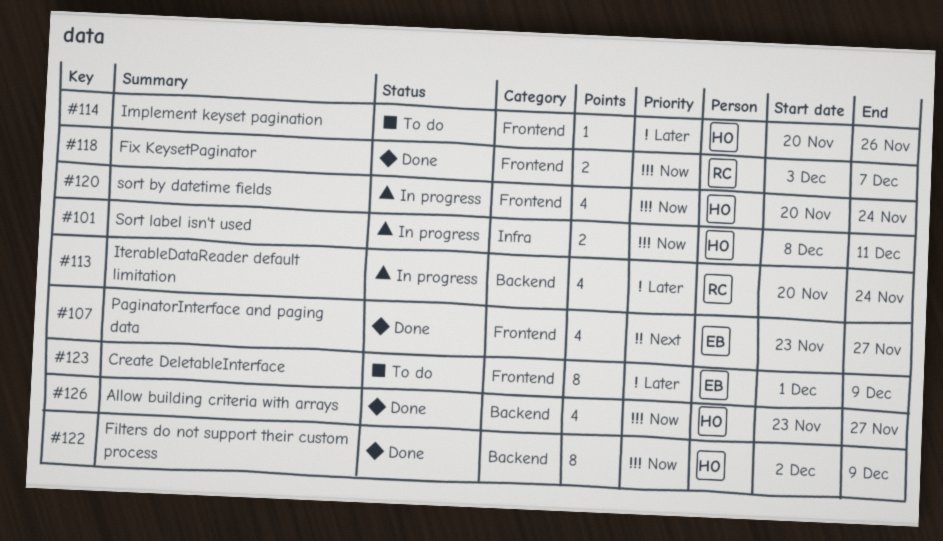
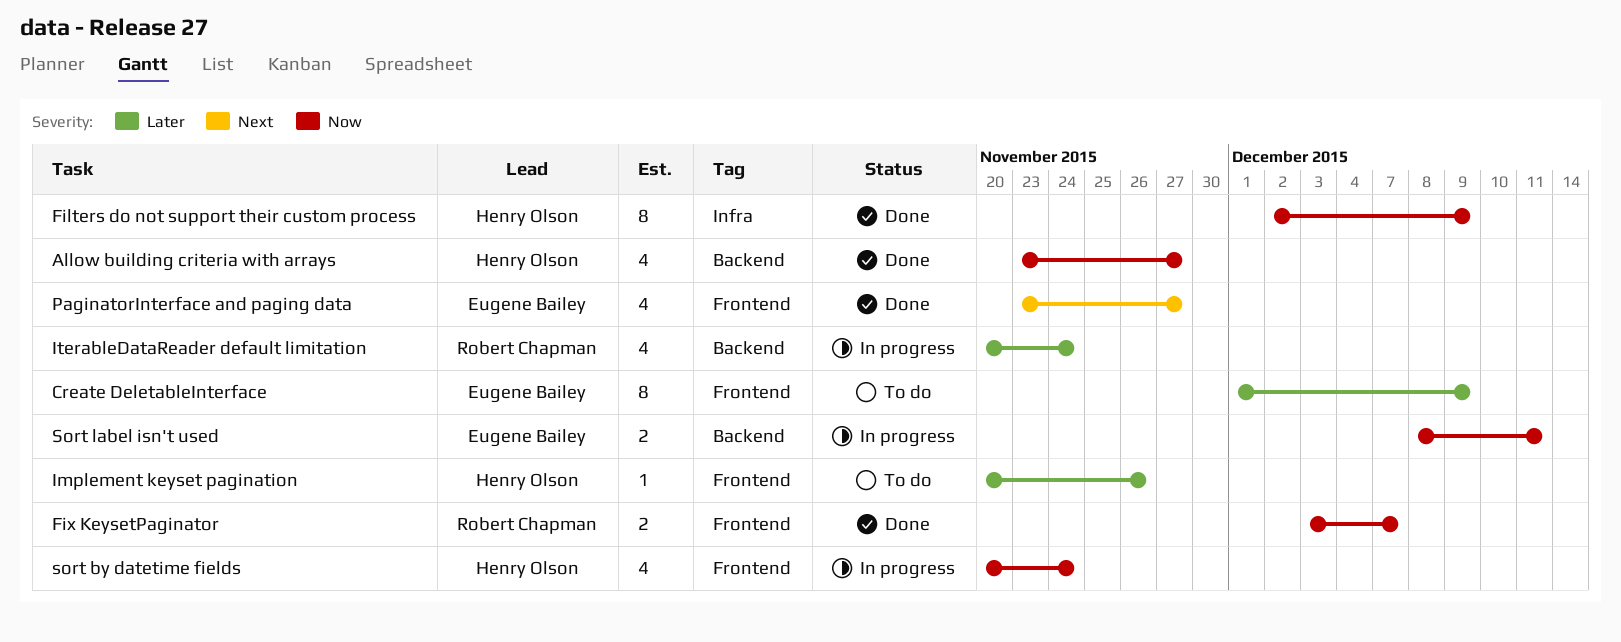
Filters do not support their custom process, label: Backend -> Infra
Sort label isn't used, owner: Henry Olson -> Eugene Bailey
Sort label isn't used, label: Infra -> Backend

